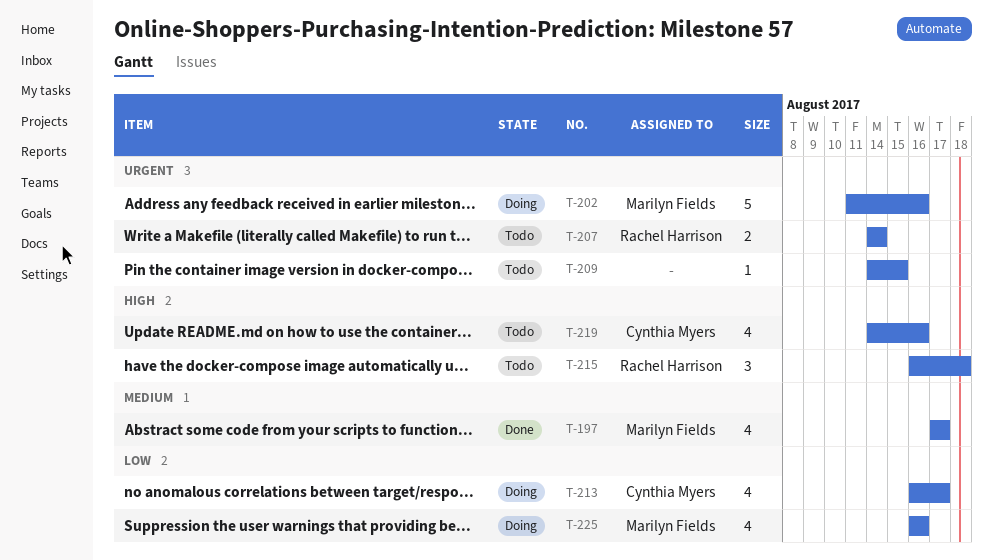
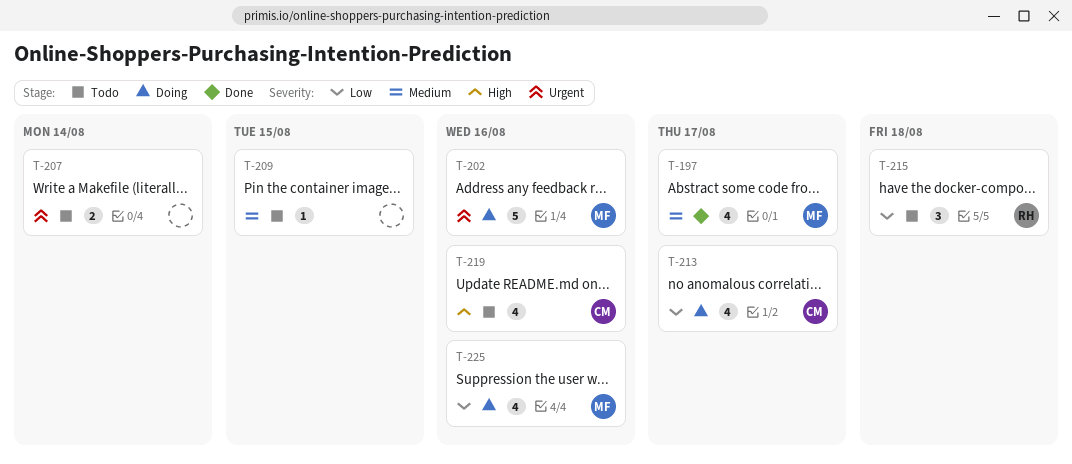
T-207, owner: Rachel Harrison -> none
T-209, priority: Urgent -> Medium
T-215, priority: High -> Low

